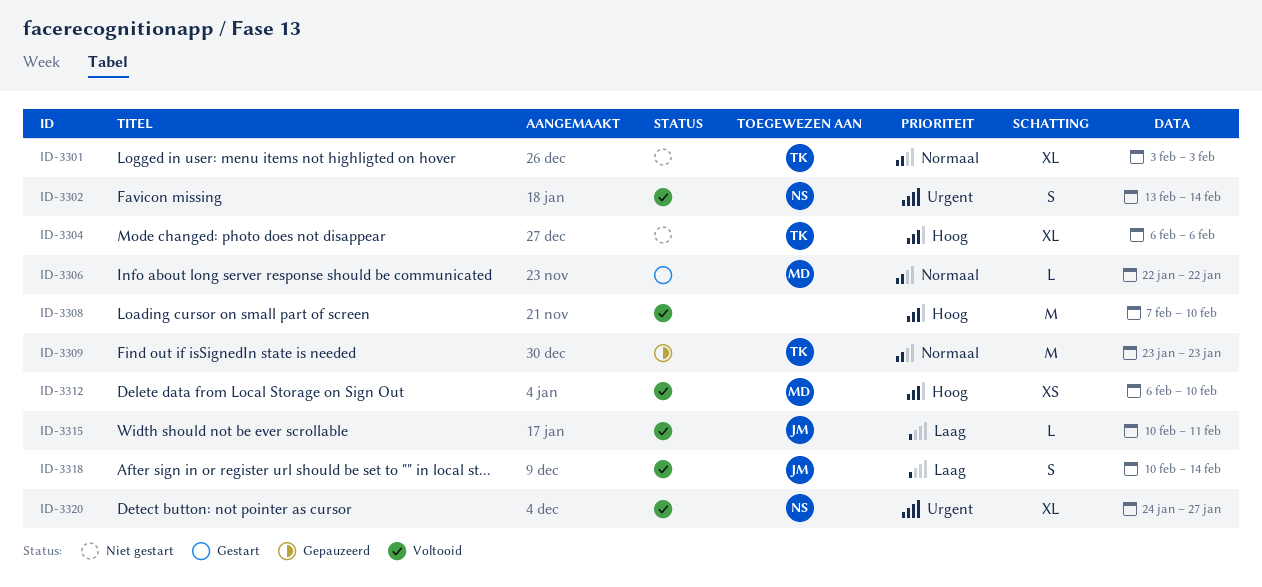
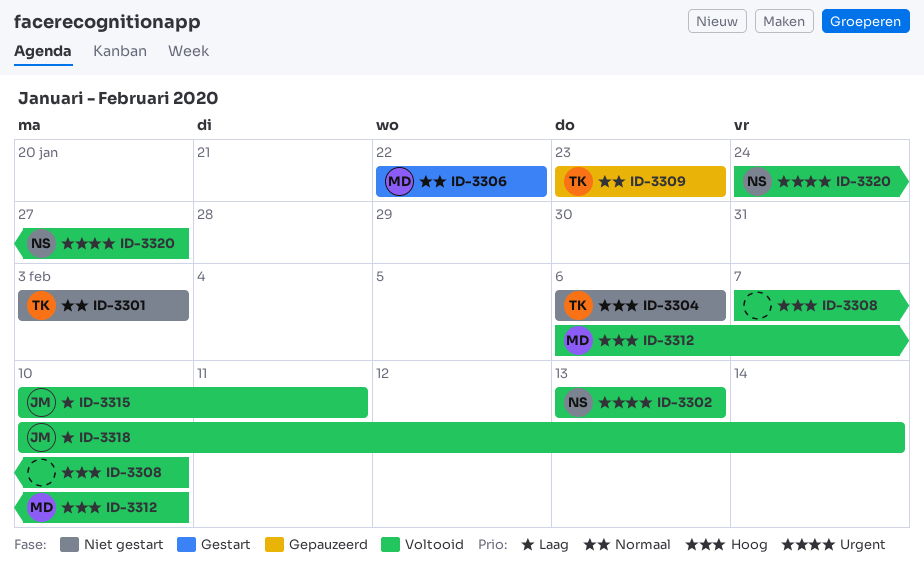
ID-3302, due: Feb 14 -> Feb 13

